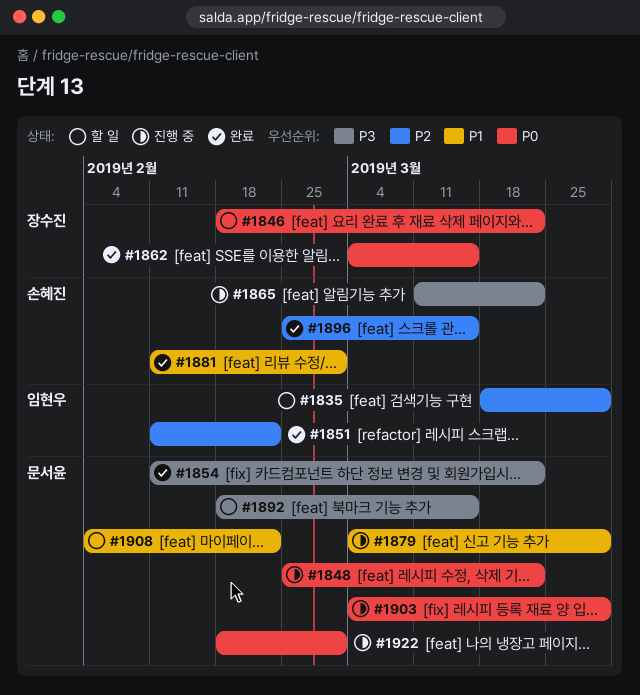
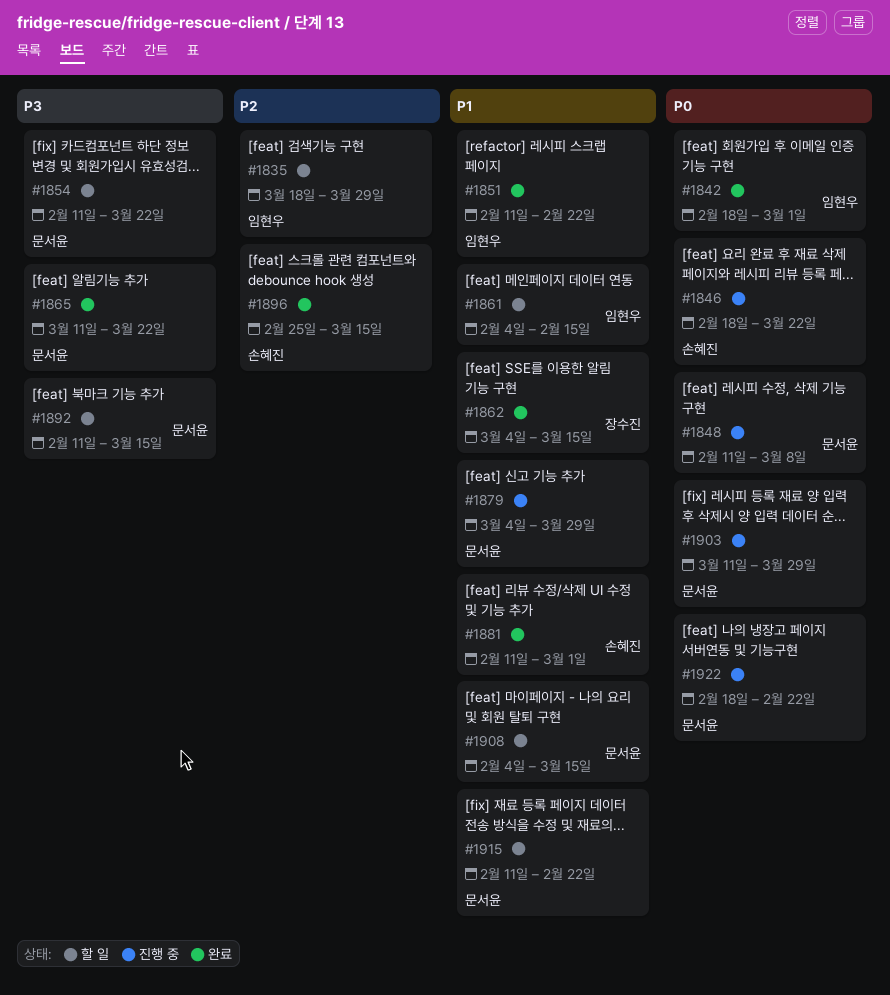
#1842: none -> present
#1846, status: 할 일 -> 진행 중
#1846, owner: 장수진 -> 손혜진
#1848, start: Feb 25 -> Feb 11
#1848, due: Mar 22 -> Mar 8
#1851, priority: P2 -> P1
#1854, status: 완료 -> 할 일
#1861: none -> present
#1862, priority: P0 -> P1
#1865, status: 진행 중 -> 완료
#1865, owner: 손혜진 -> 문서윤
#1892, start: Feb 18 -> Feb 11
#1903, start: Mar 4 -> Mar 11
#1908, due: Feb 22 -> Mar 15
#1915: none -> present
#1922, due: Mar 1 -> Feb 22

